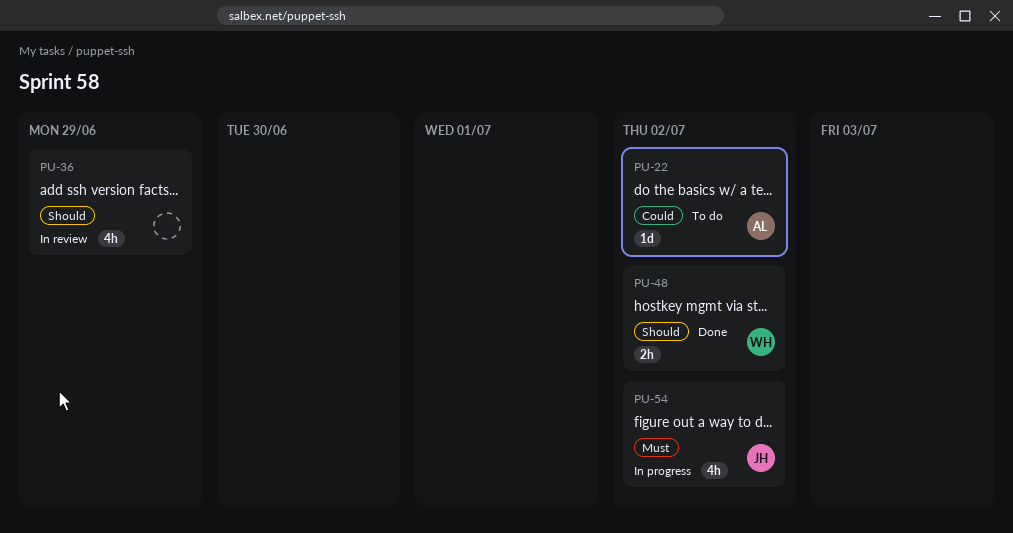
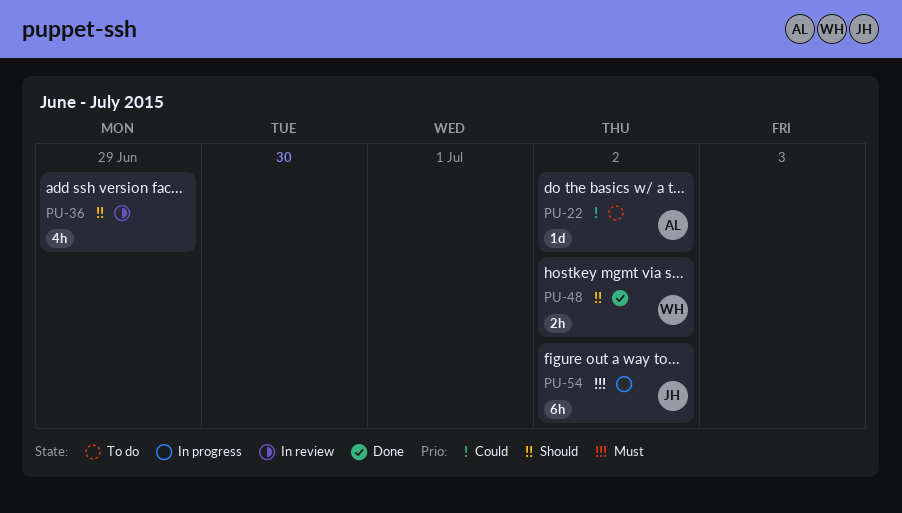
PU-54, estimate: 4h -> 6h

